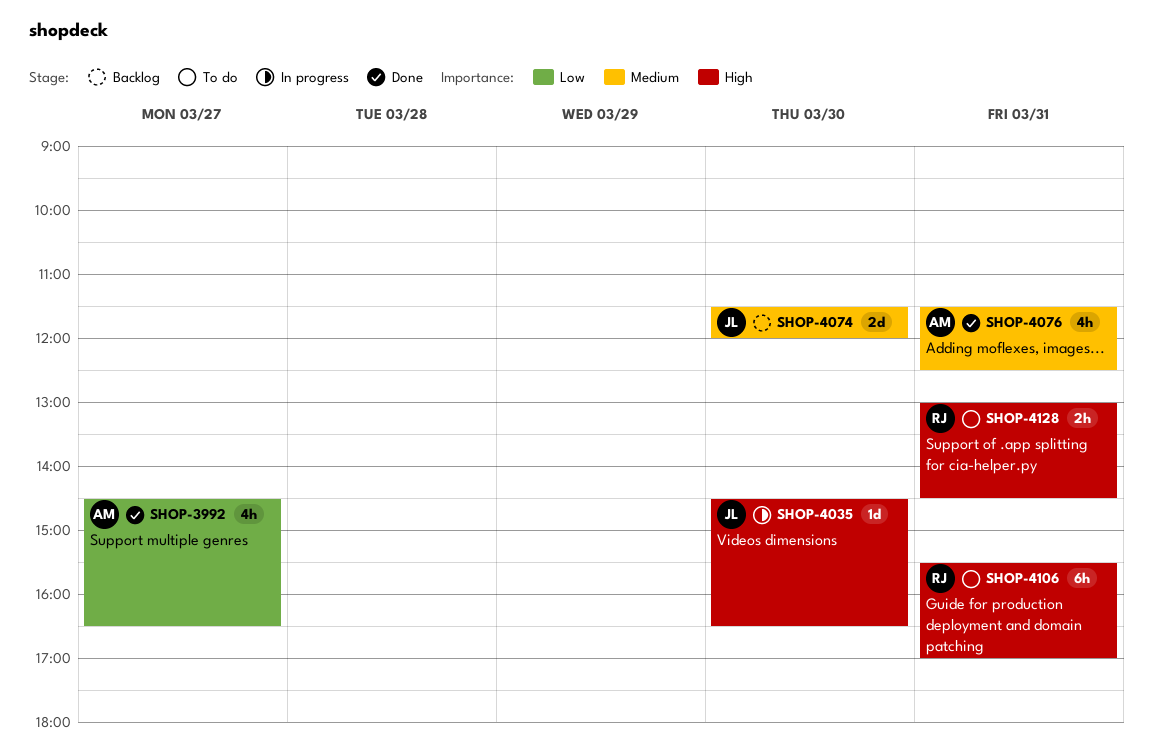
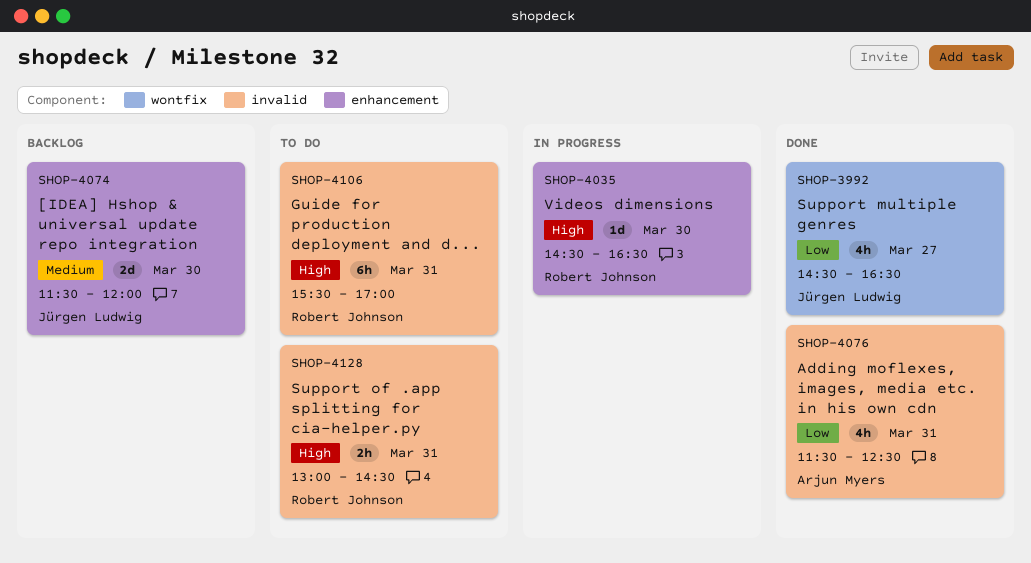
SHOP-3992, owner: Arjun Myers -> Jürgen Ludwig
SHOP-4035, owner: Jürgen Ludwig -> Robert Johnson
SHOP-4076, priority: Medium -> Low

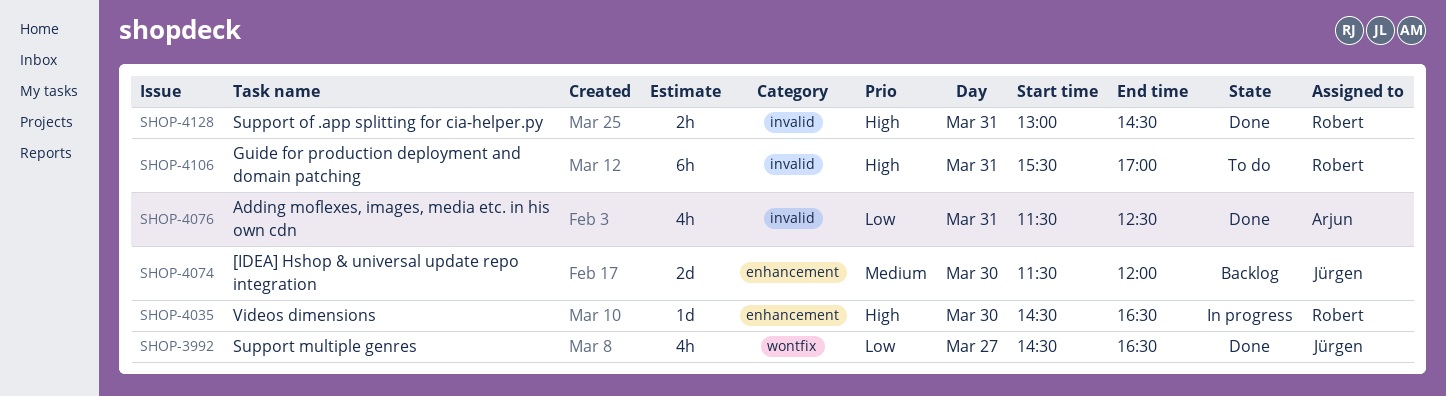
SHOP-4128, status: To do -> Done

